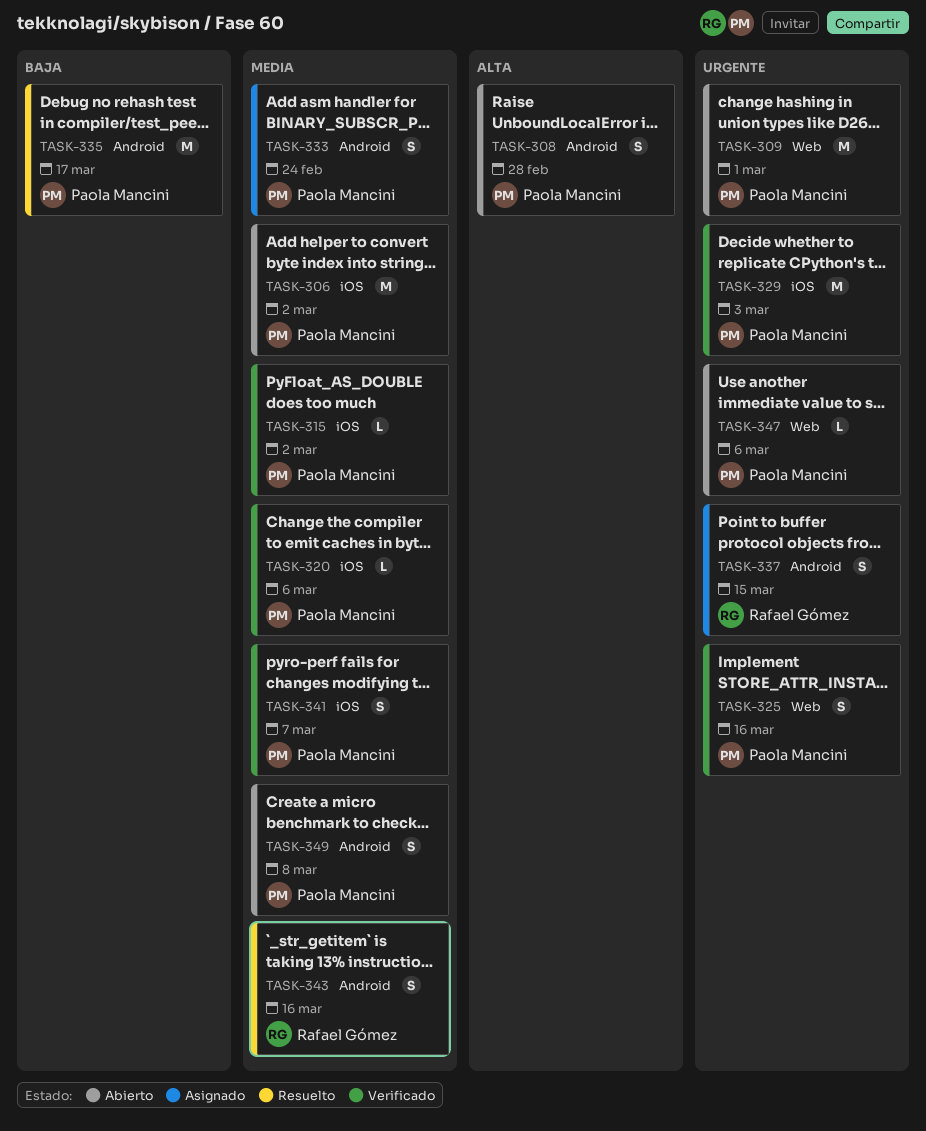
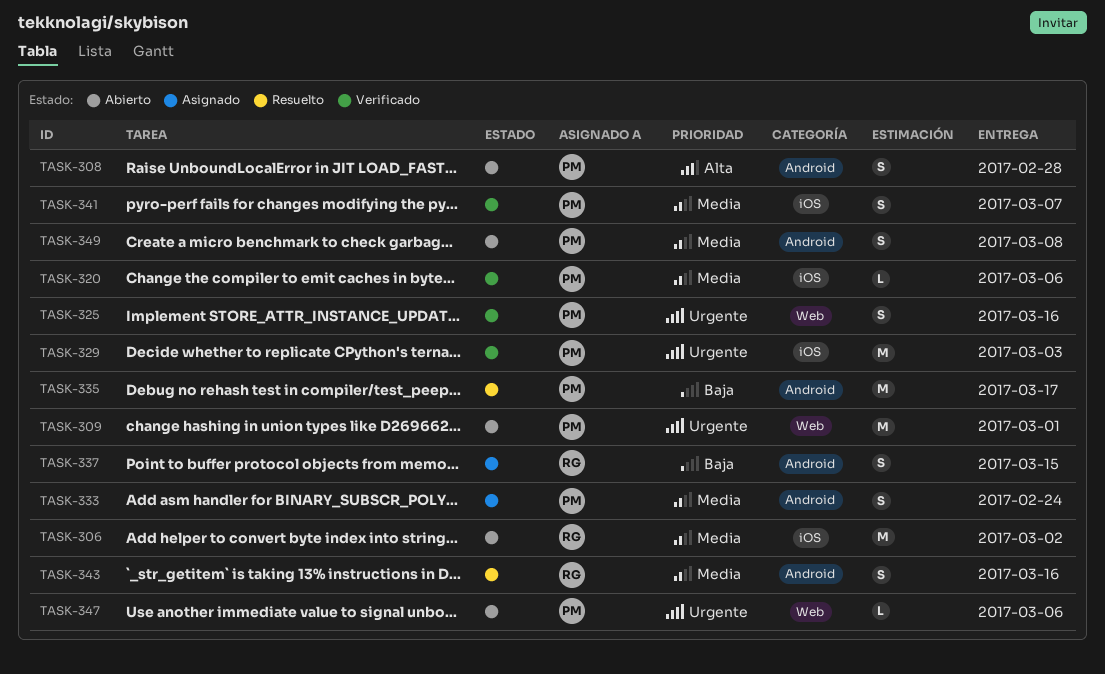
TASK-306, owner: Paola Mancini -> Rafael Gómez
TASK-315: present -> none
TASK-337, priority: Urgente -> Baja

